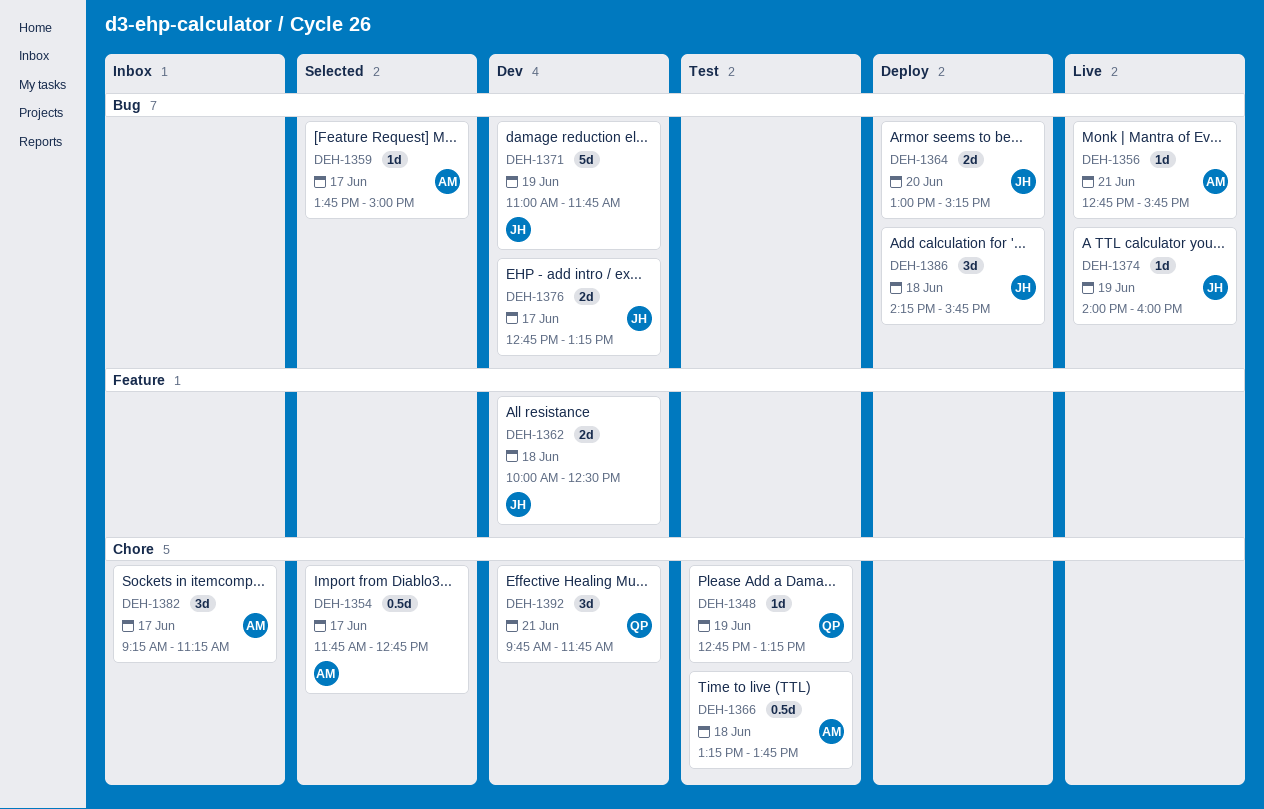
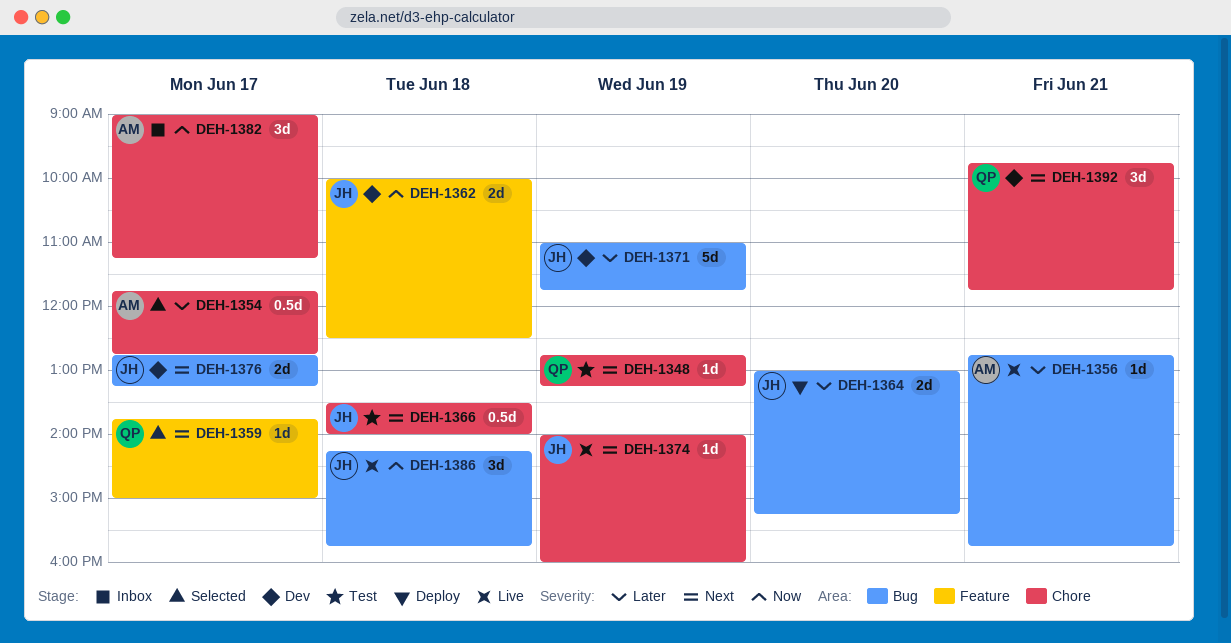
DEH-1359, owner: AM -> QP
DEH-1359, label: Bug -> Feature
DEH-1366, owner: AM -> JH
DEH-1366, begins: 13:15 -> 13:30
DEH-1366, ends: 13:45 -> 14:00
DEH-1374, label: Bug -> Chore
DEH-1382, begins: 09:15 -> 09:00
DEH-1386, status: Deploy -> Live

